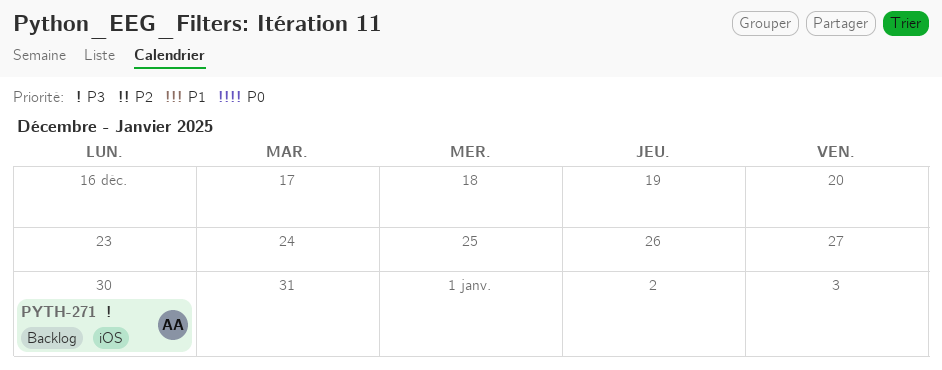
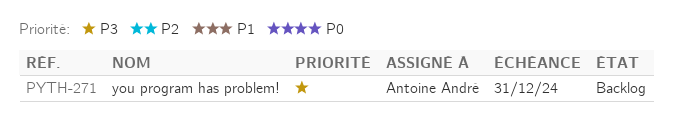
PYTH-271, due: Dec 30 -> Dec 31

